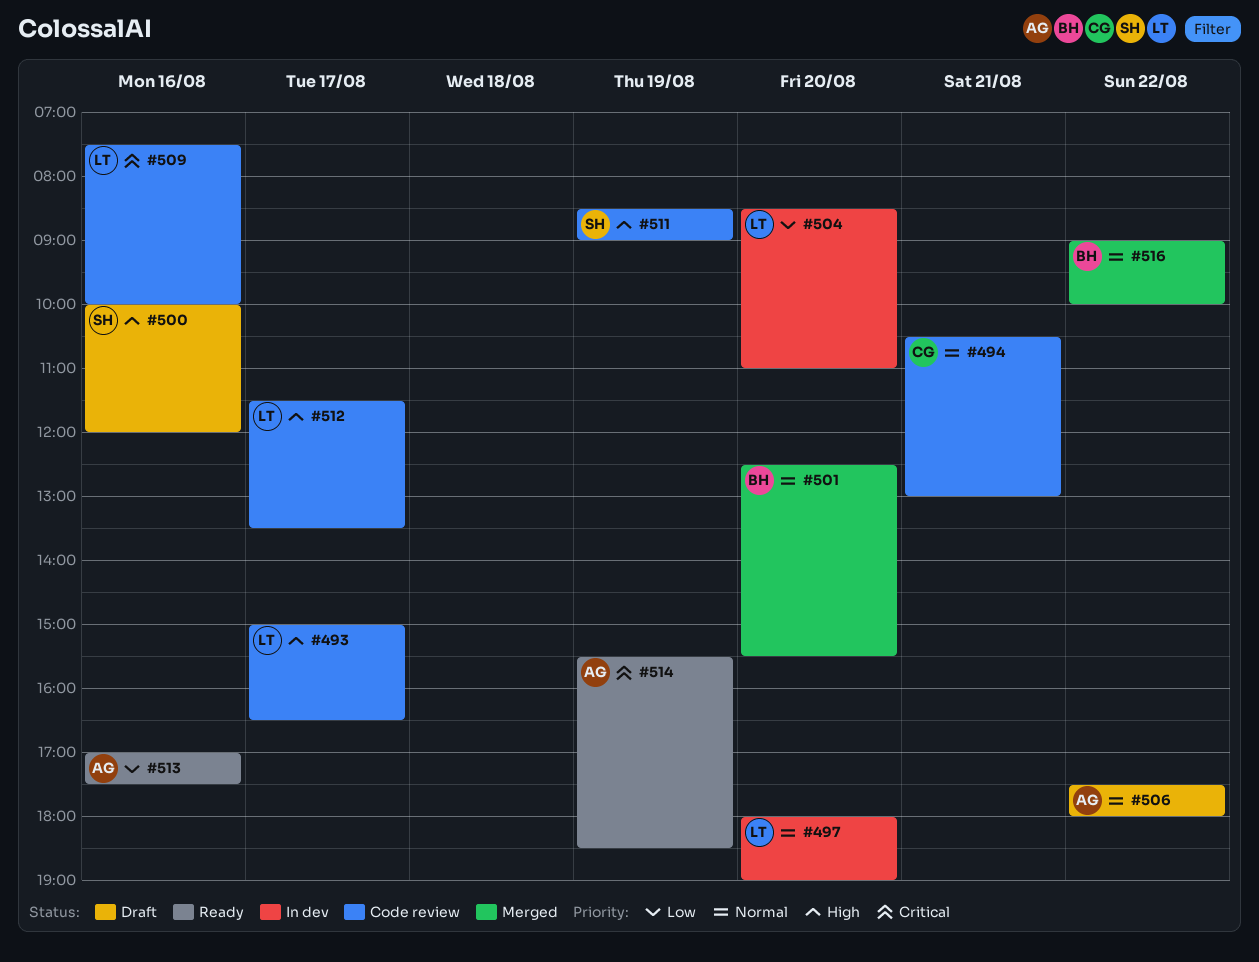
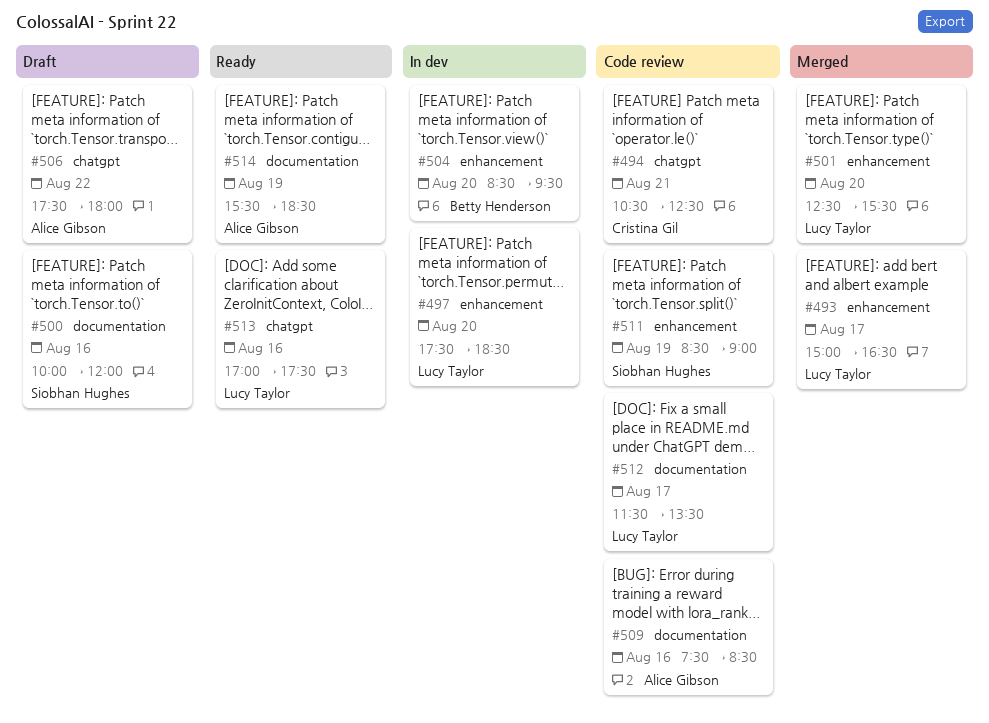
#493, status: Code review -> Merged
#494, ends: 13:00 -> 12:30
#497, begins: 18:00 -> 17:30
#497, ends: 19:00 -> 18:30
#501, owner: Betty Henderson -> Lucy Taylor
#504, owner: Lucy Taylor -> Betty Henderson
#504, ends: 11:00 -> 09:30
#509, owner: Lucy Taylor -> Alice Gibson
#509, ends: 10:00 -> 08:30
#513, owner: Alice Gibson -> Lucy Taylor
#516: present -> none

